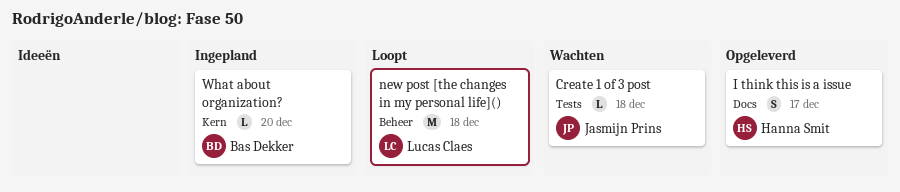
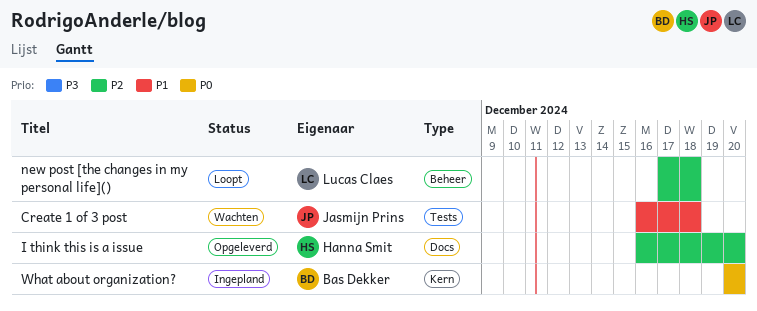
I think this is a issue, due: Dec 17 -> Dec 20

